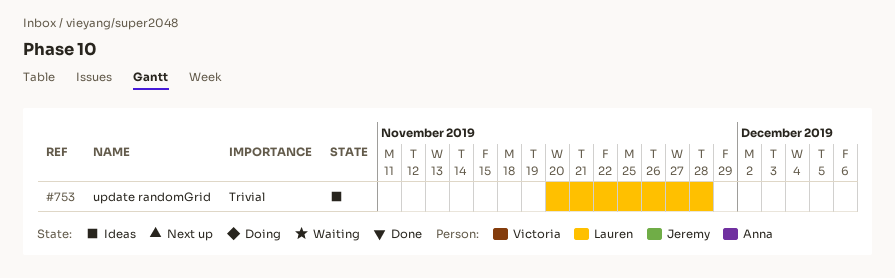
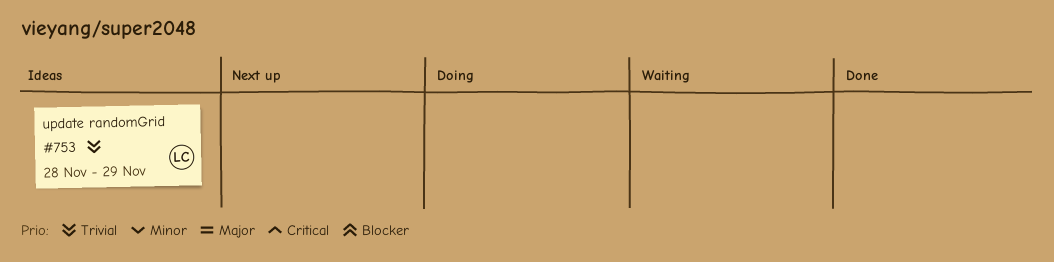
#753, start: Nov 20 -> Nov 28
#753, due: Nov 28 -> Nov 29

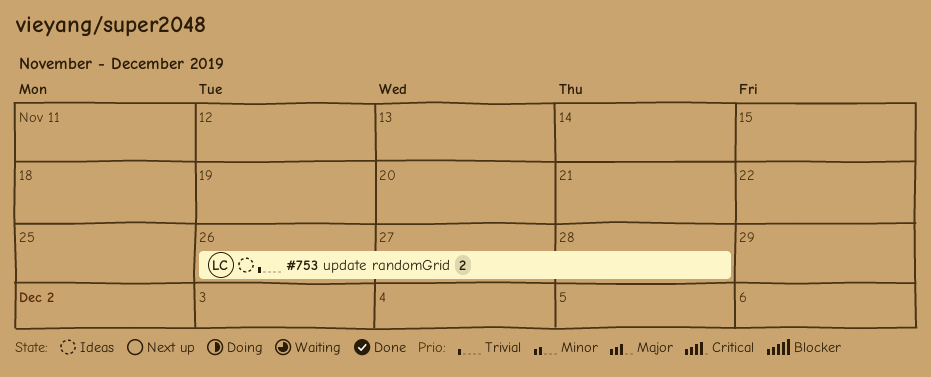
#753, start: Nov 28 -> Nov 26
#753, due: Nov 29 -> Nov 28

